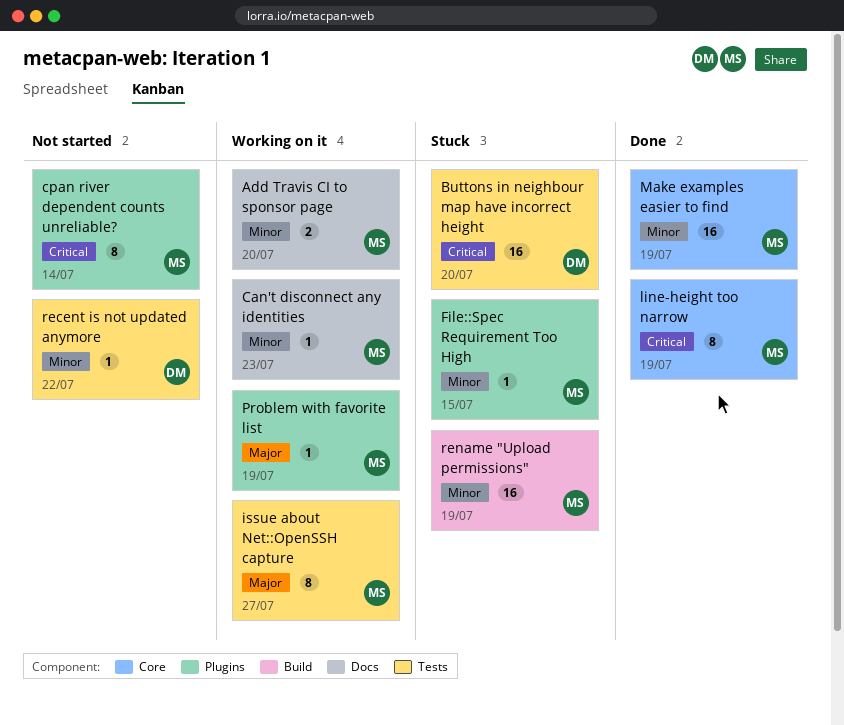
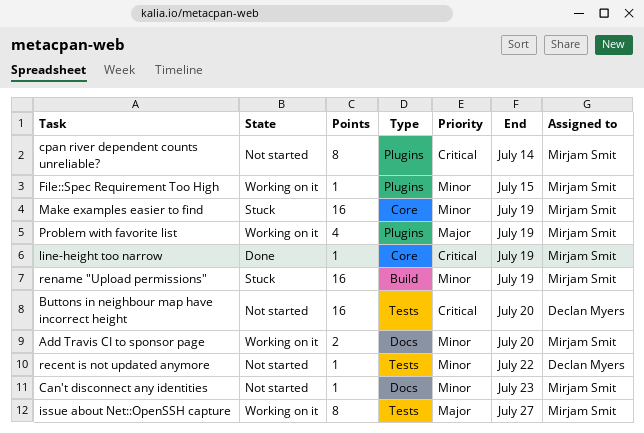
Buttons in neighbour map have incorrect height, status: Stuck -> Not started
Can't disconnect any identities, status: Working on it -> Not started
File::Spec Requirement Too High, status: Stuck -> Working on it
line-height too narrow, estimate: 8 -> 1
Make examples easier to find, status: Done -> Stuck
Problem with favorite list, estimate: 1 -> 4

